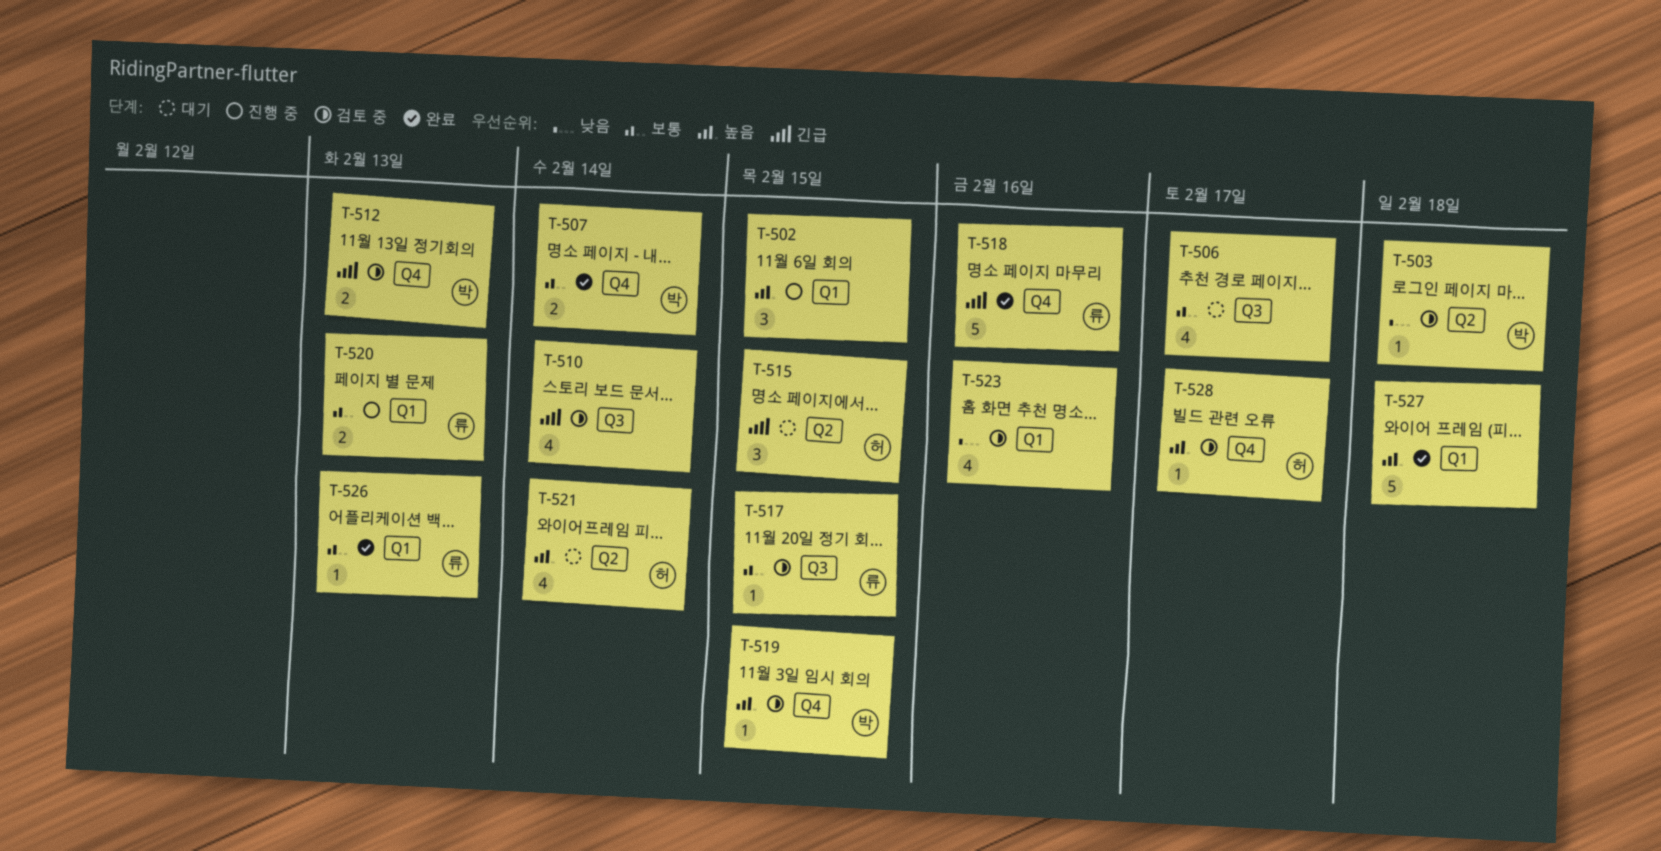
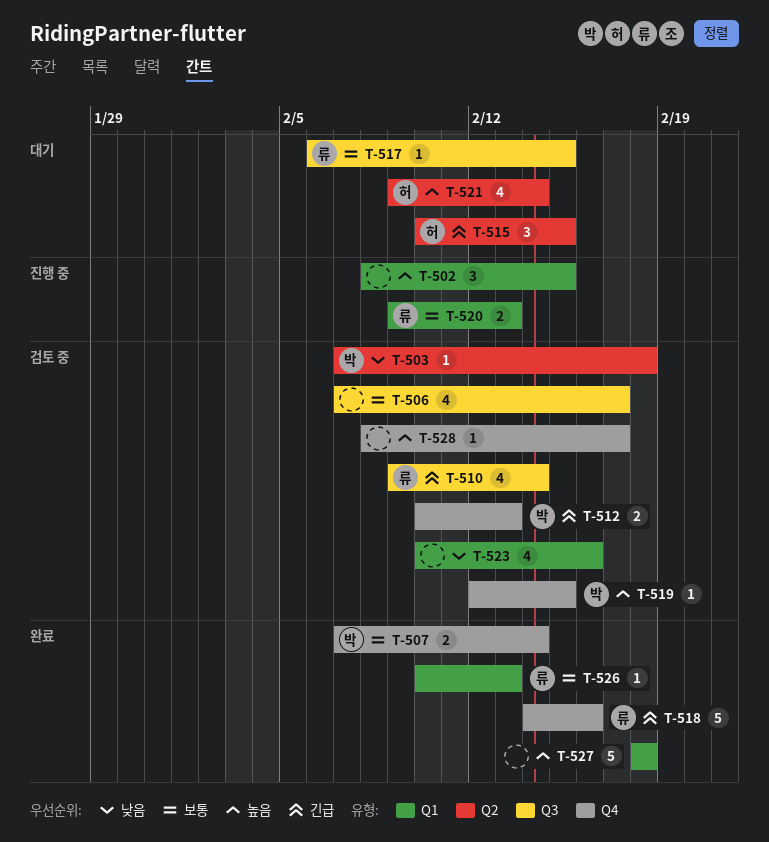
T-506, status: 대기 -> 검토 중
T-510, owner: none -> 류
T-517, status: 검토 중 -> 대기
T-528, owner: 허 -> none

